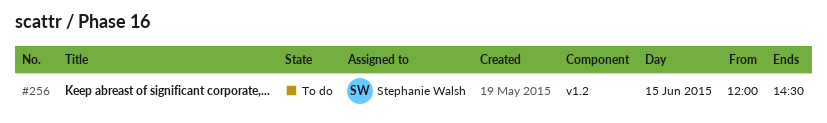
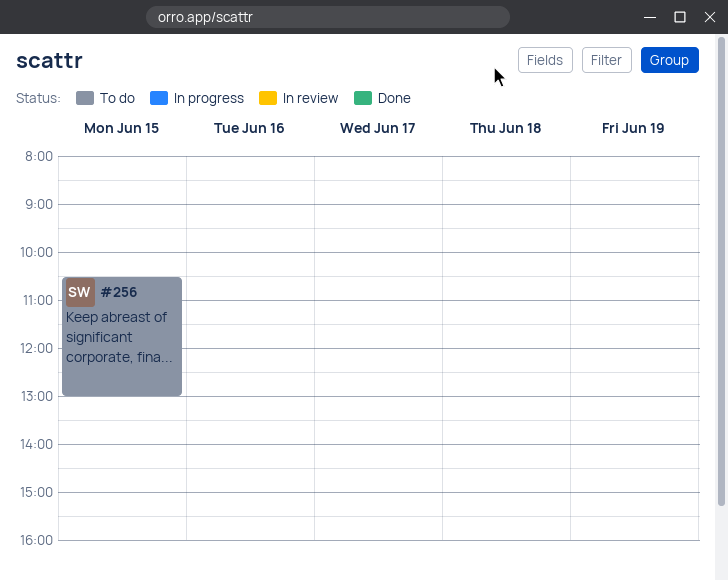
#256, begins: 12:00 -> 10:30
#256, ends: 14:30 -> 13:00

